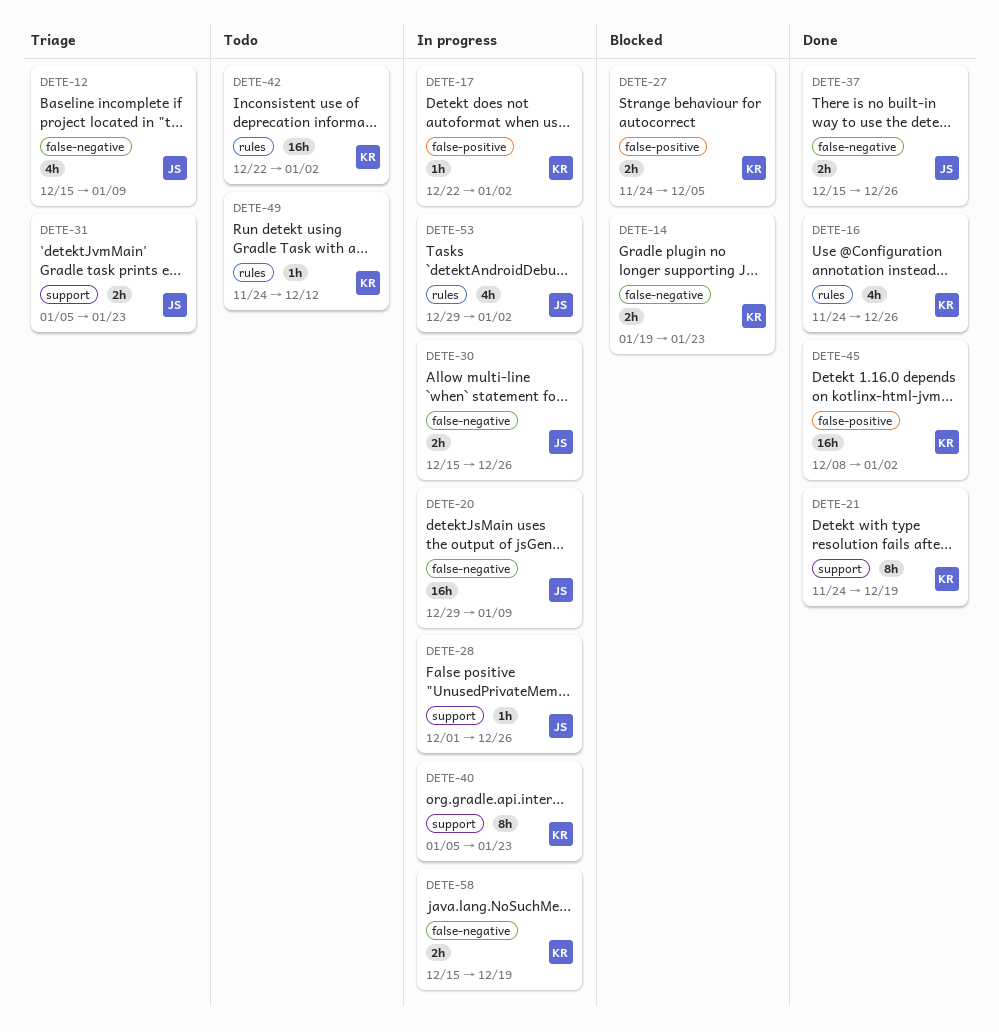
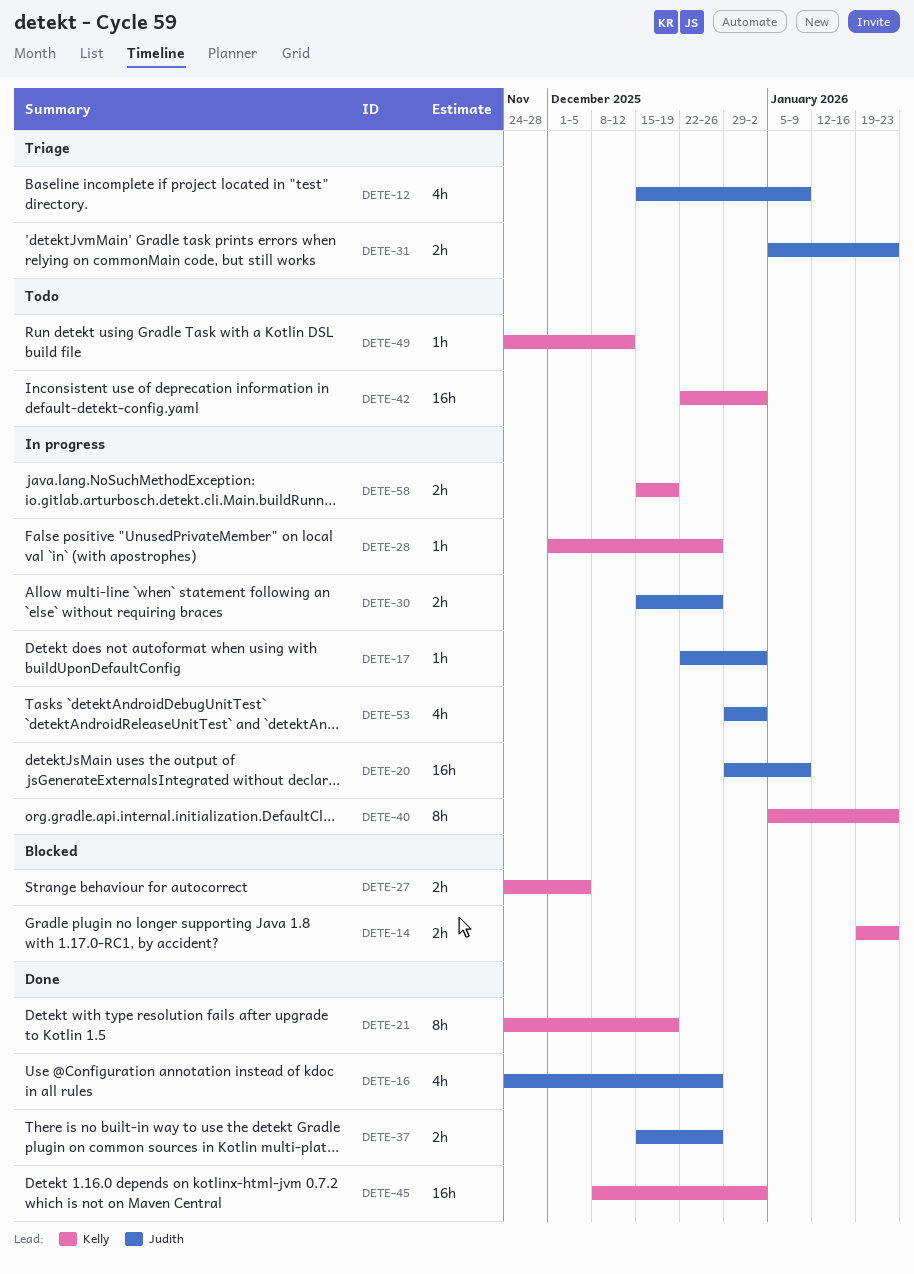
DETE-16, owner: Kelly -> Judith
DETE-17, owner: Kelly -> Judith
DETE-28, owner: Judith -> Kelly

